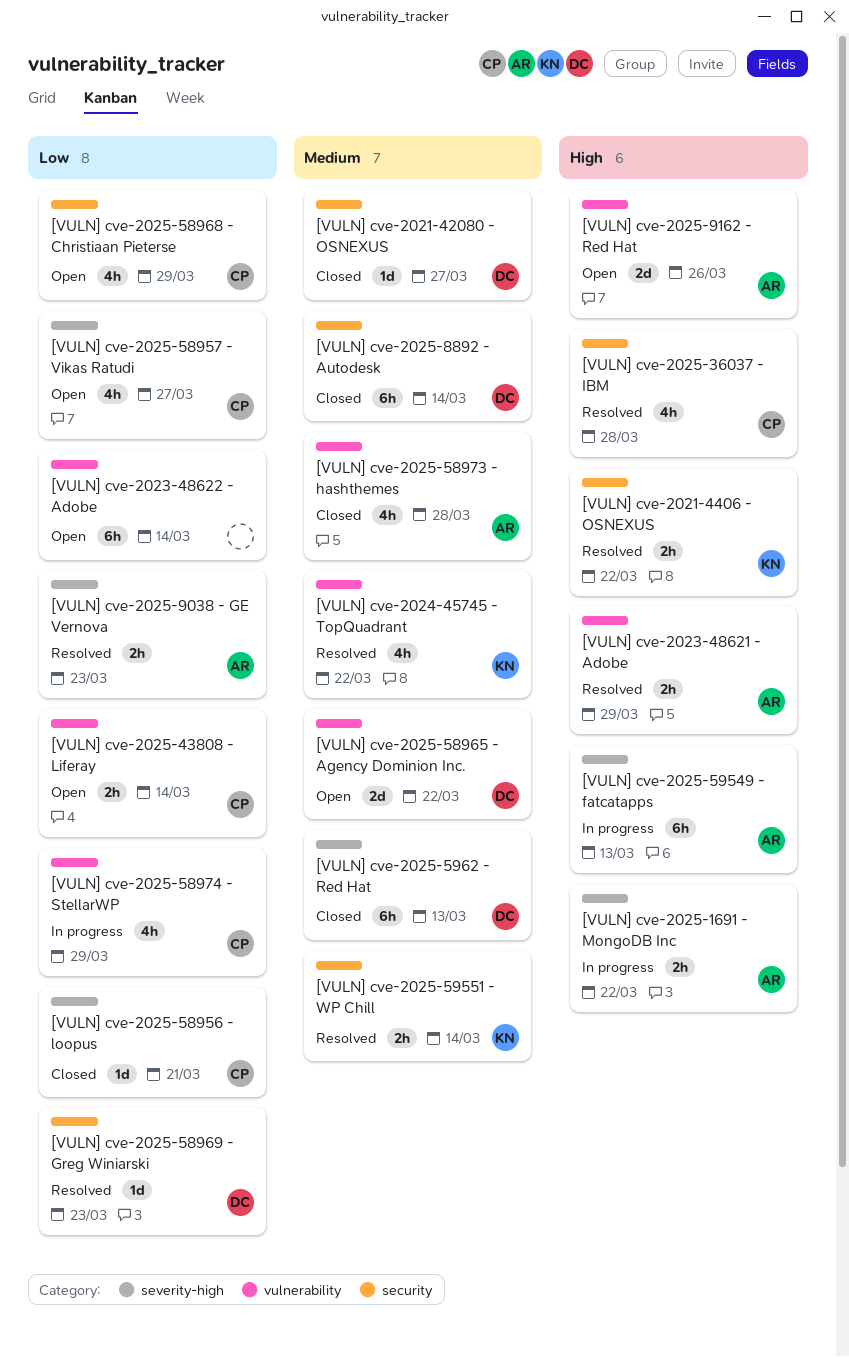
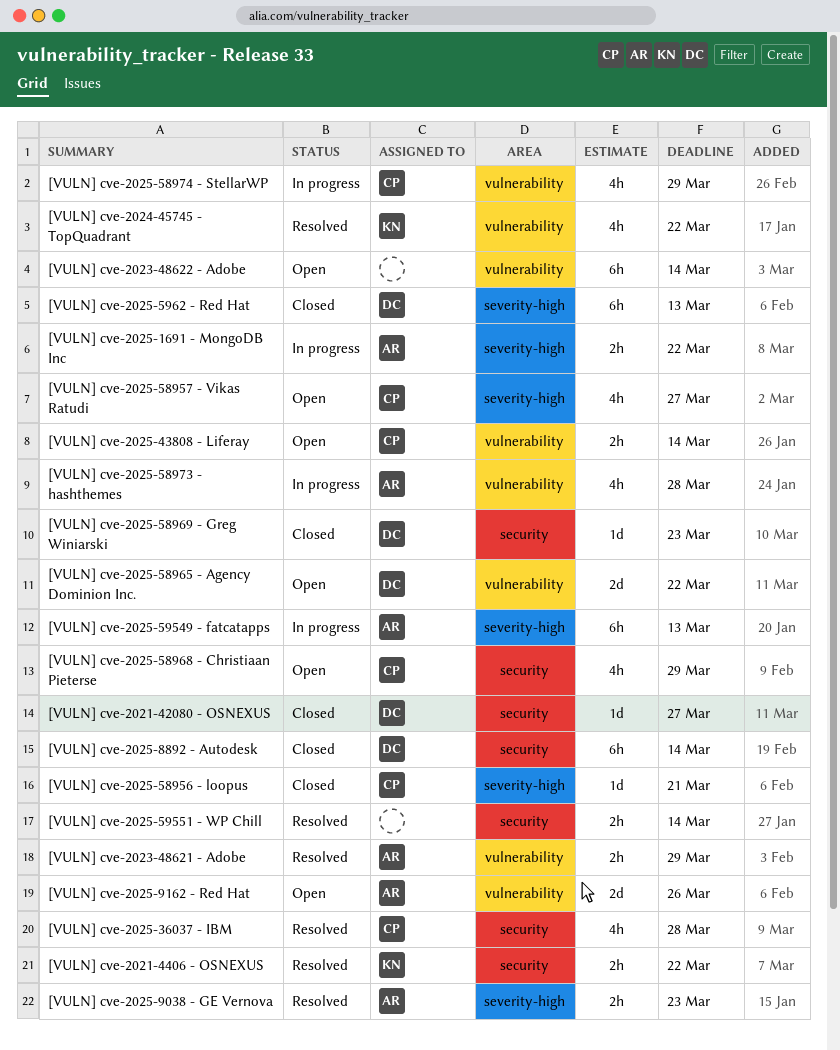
[VULN] cve-2025-58969 - Greg Winiarski, status: Resolved -> Closed
[VULN] cve-2025-58973 - hashthemes, status: Closed -> In progress
[VULN] cve-2025-59551 - WP Chill, owner: KN -> none

